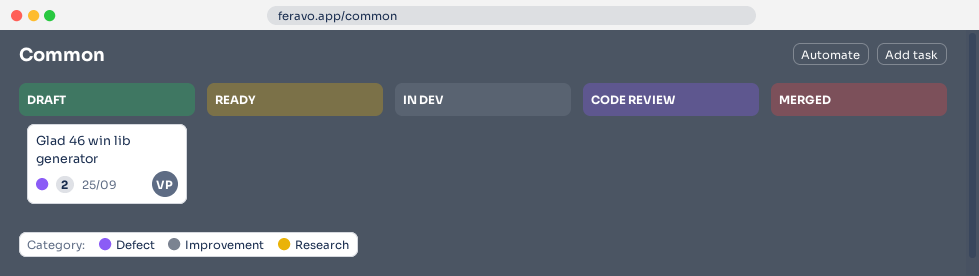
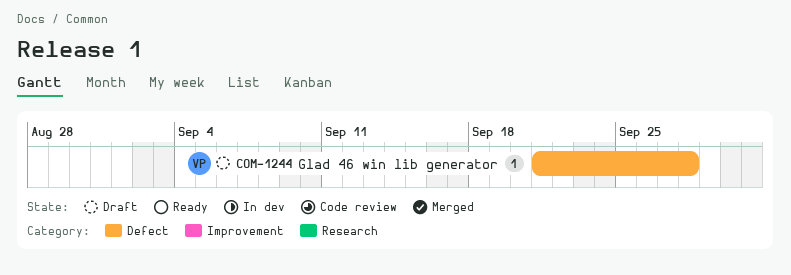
Glad 46 win lib generator, estimate: 2 -> 1
Glad 46 win lib generator, due: Sep 25 -> Sep 28

